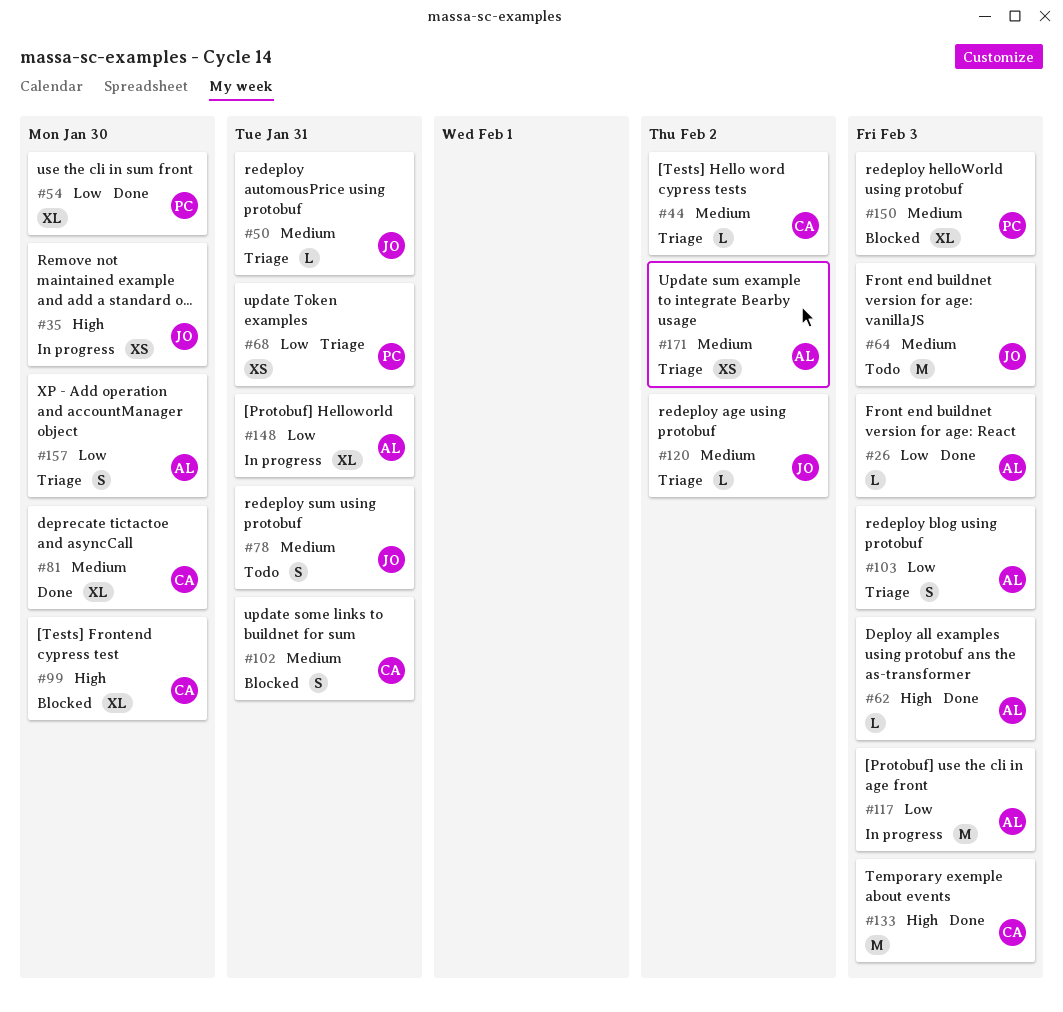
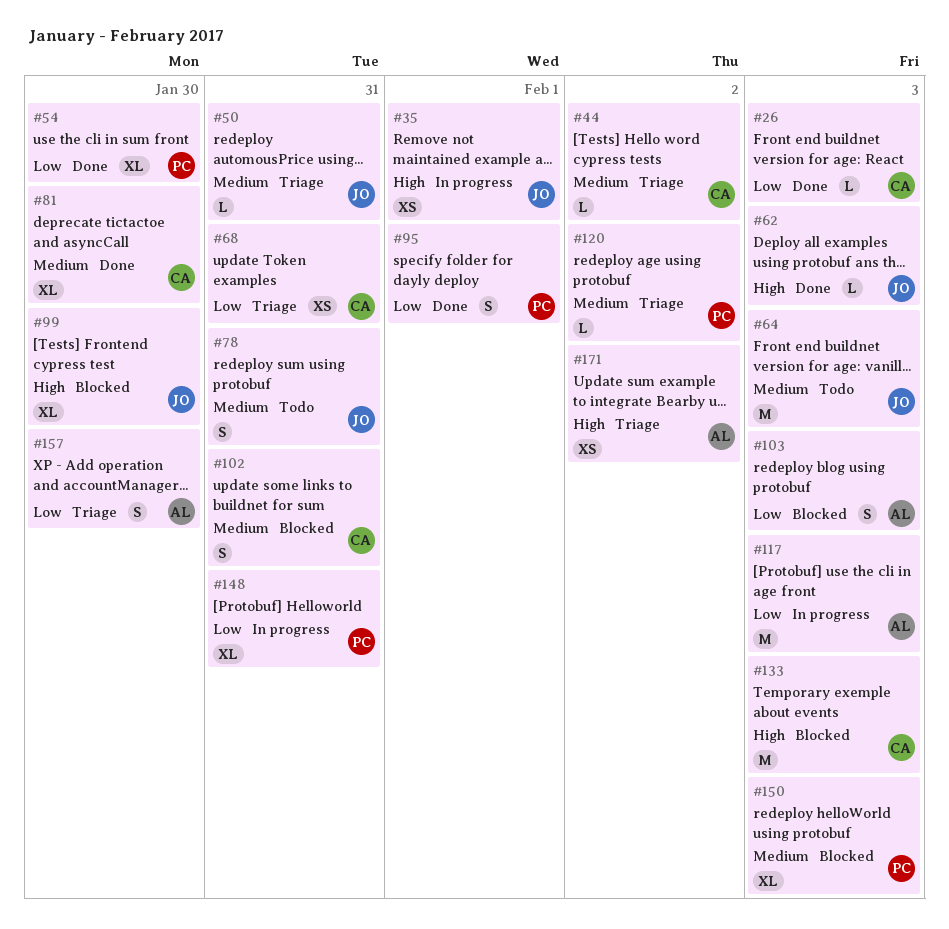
#26, owner: AL -> CA
#35, due: Jan 30 -> Feb 1
#62, owner: AL -> JO
#68, owner: PC -> CA
#95: none -> present
#99, owner: CA -> JO
#103, status: Triage -> Blocked
#120, owner: JO -> PC
#133, status: Done -> Blocked
#148, owner: AL -> PC
#171, priority: Medium -> High

